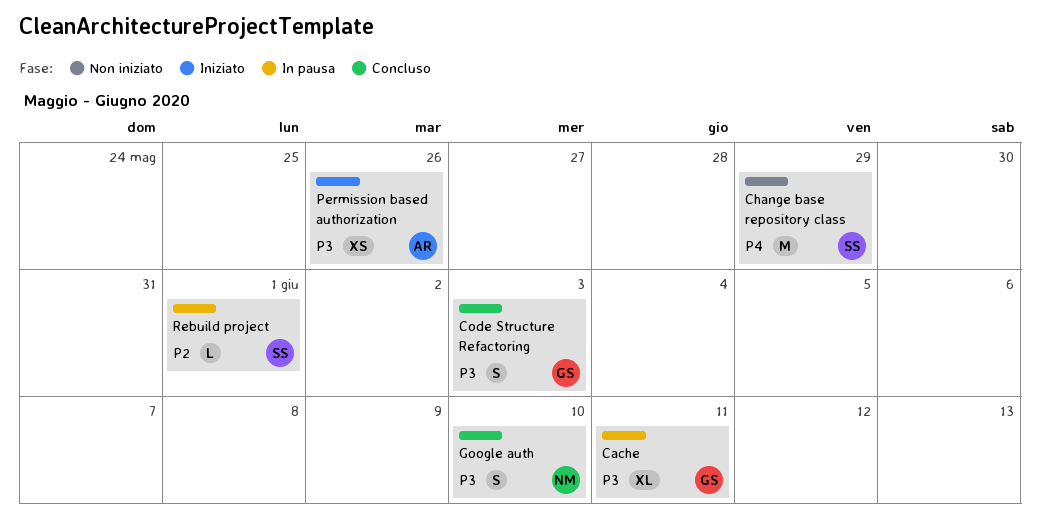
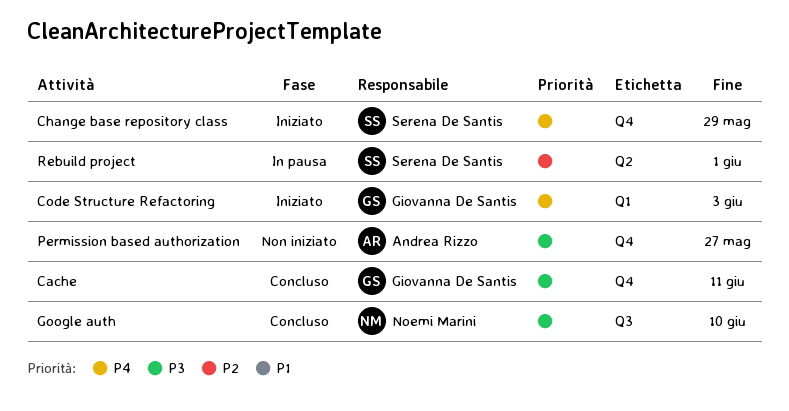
Cache, status: In pausa -> Concluso
Change base repository class, status: Non iniziato -> Iniziato
Code Structure Refactoring, status: Concluso -> Iniziato
Code Structure Refactoring, priority: P3 -> P4
Permission based authorization, status: Iniziato -> Non iniziato
Permission based authorization, due: May 26 -> May 27

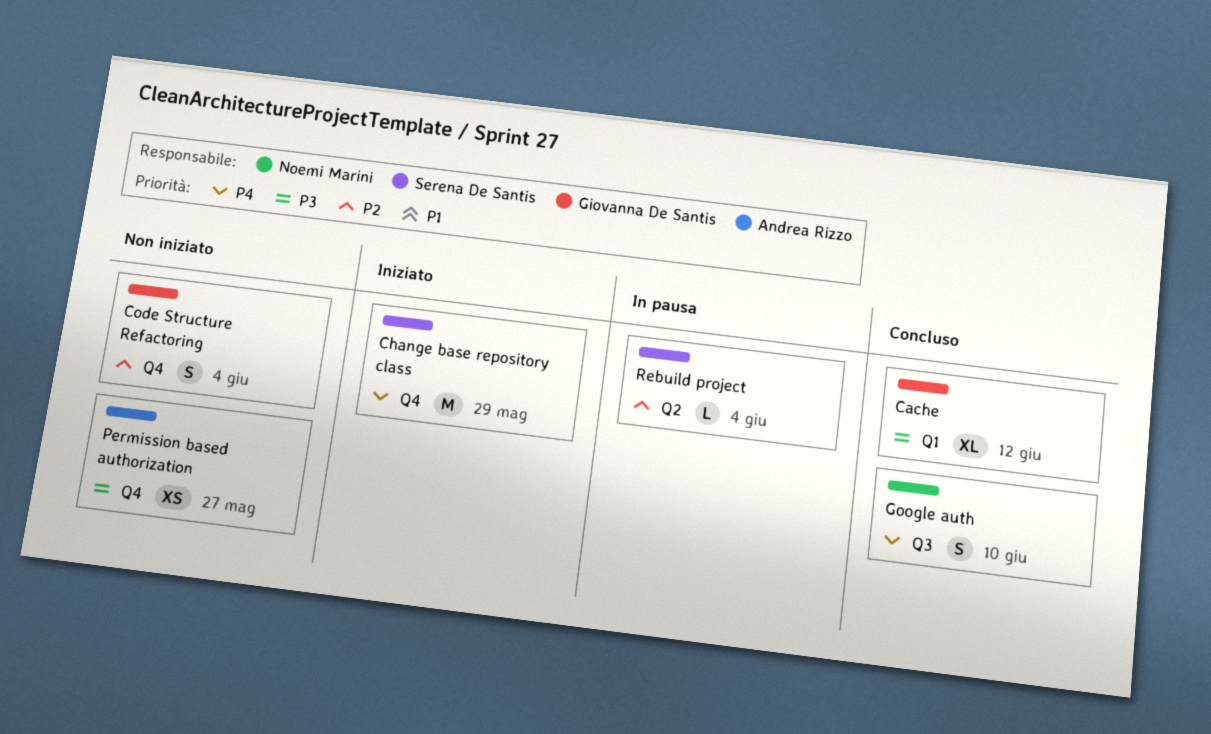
Cache, label: Q4 -> Q1
Cache, due: Jun 11 -> Jun 12
Code Structure Refactoring, status: Iniziato -> Non iniziato
Code Structure Refactoring, priority: P4 -> P2
Code Structure Refactoring, label: Q1 -> Q4
Code Structure Refactoring, due: Jun 3 -> Jun 4
Google auth, priority: P3 -> P4
Rebuild project, due: Jun 1 -> Jun 4

